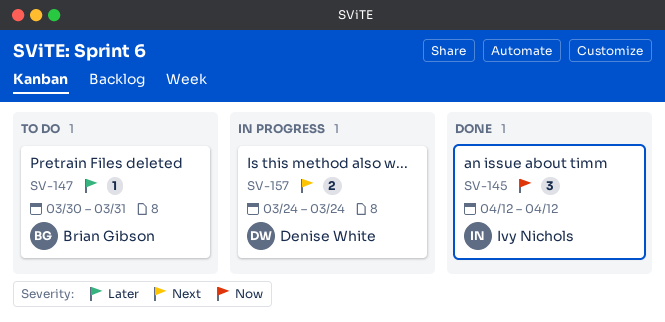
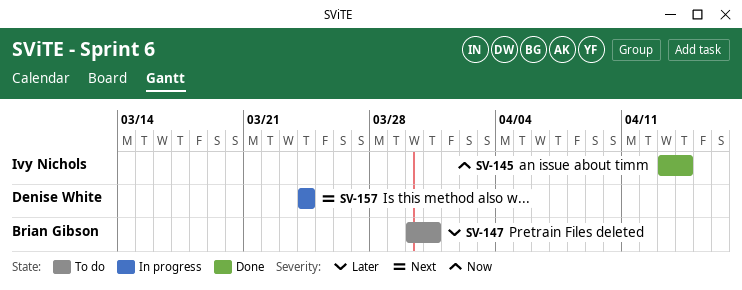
SV-145, start: Apr 12 -> Apr 13
SV-145, due: Apr 12 -> Apr 14

